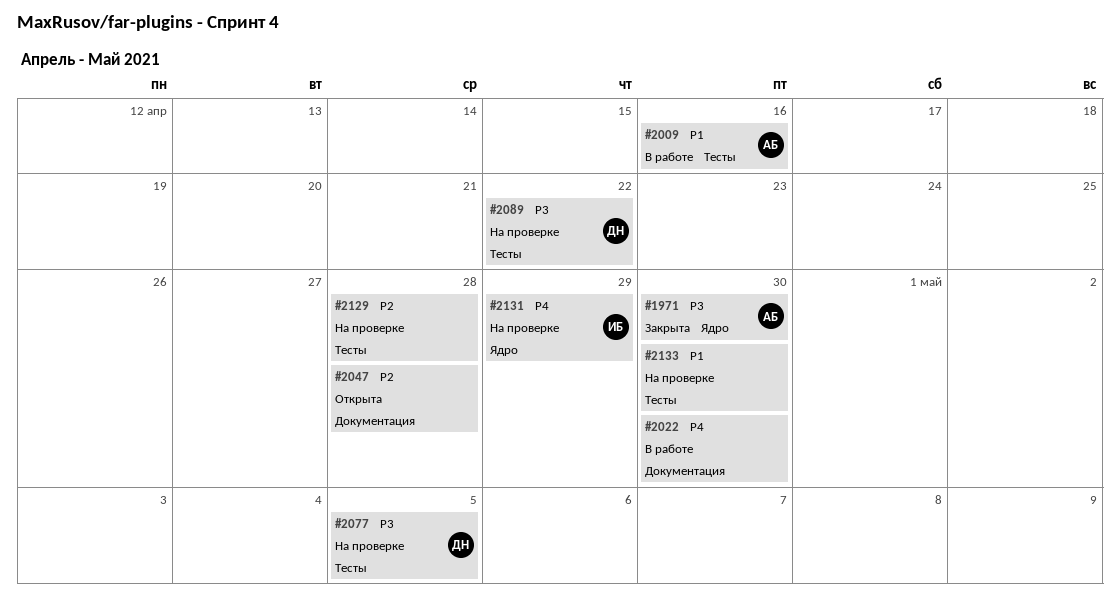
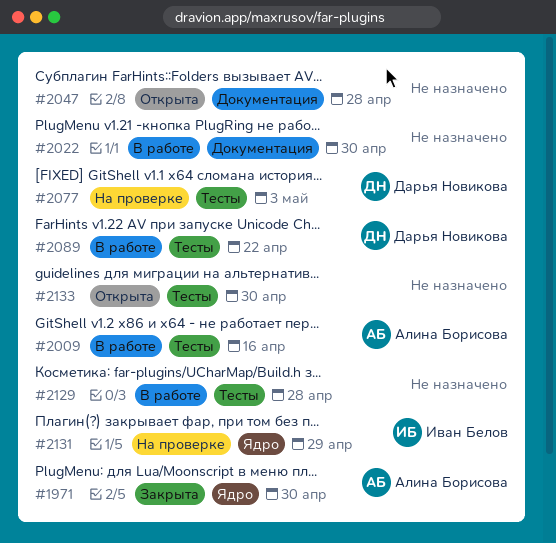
#2077, due: May 5 -> May 3
#2089, status: На проверке -> В работе
#2129, status: На проверке -> В работе
#2133, status: На проверке -> Открыта

